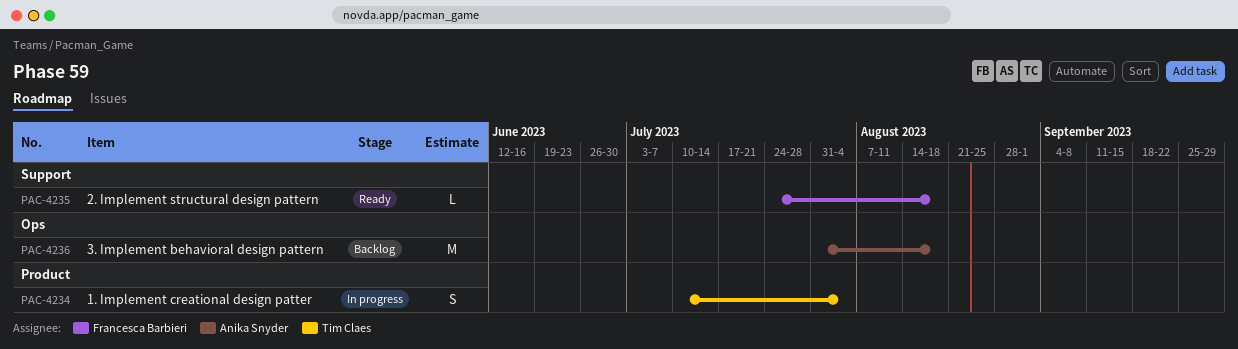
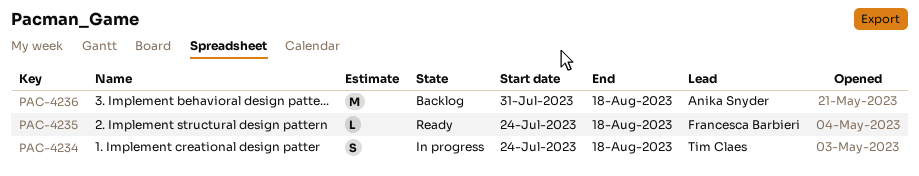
PAC-4234, start: Jul 10 -> Jul 24
PAC-4234, due: Aug 4 -> Aug 18

